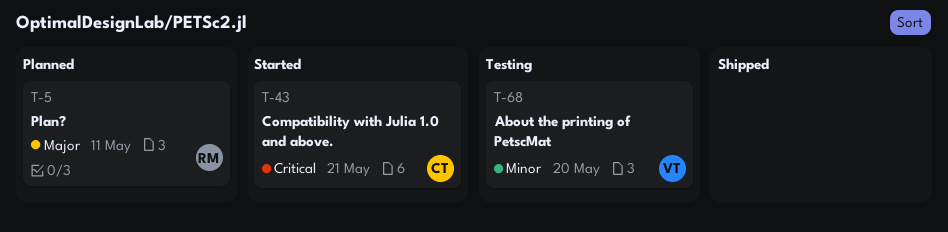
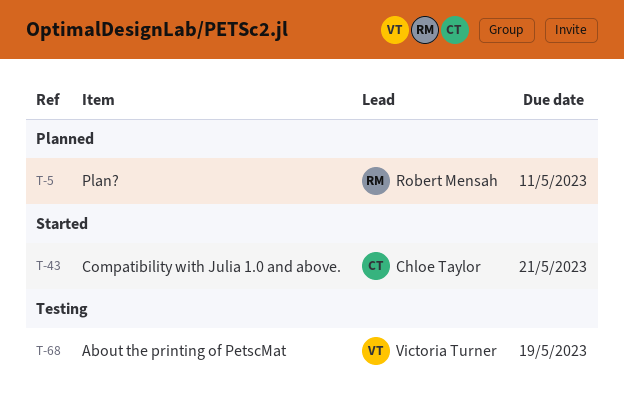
T-68, due: May 20 -> May 19

